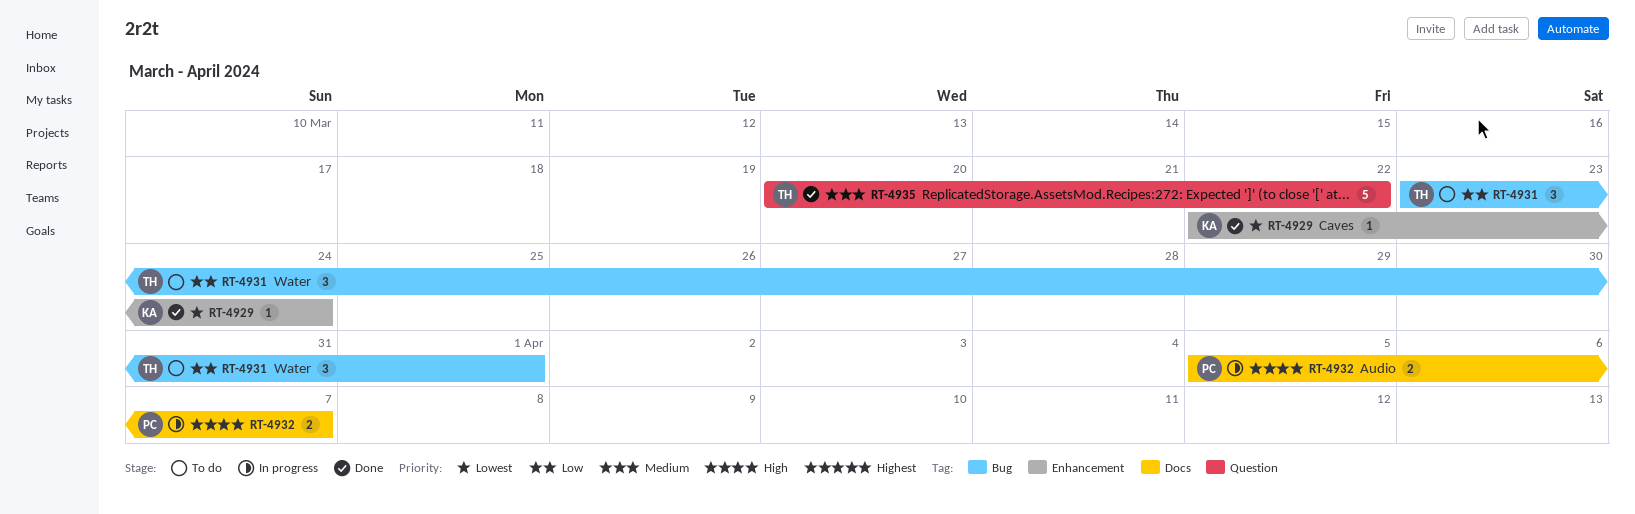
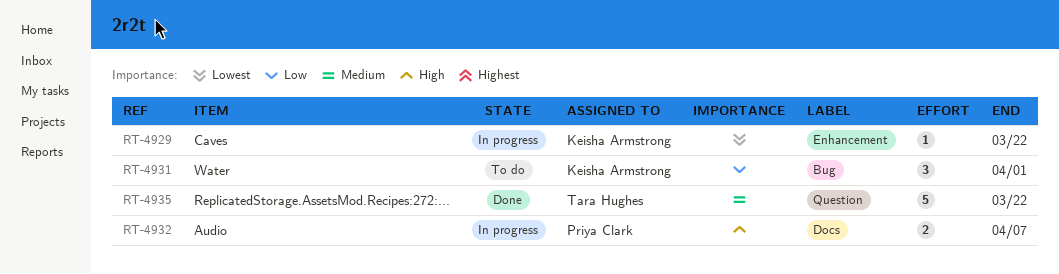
RT-4929, status: Done -> In progress
RT-4929, due: Mar 24 -> Mar 22
RT-4931, owner: Tara Hughes -> Keisha Armstrong

